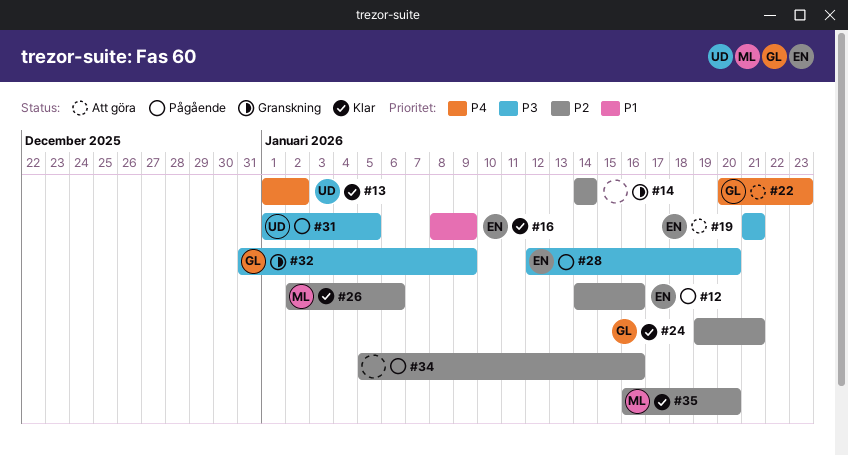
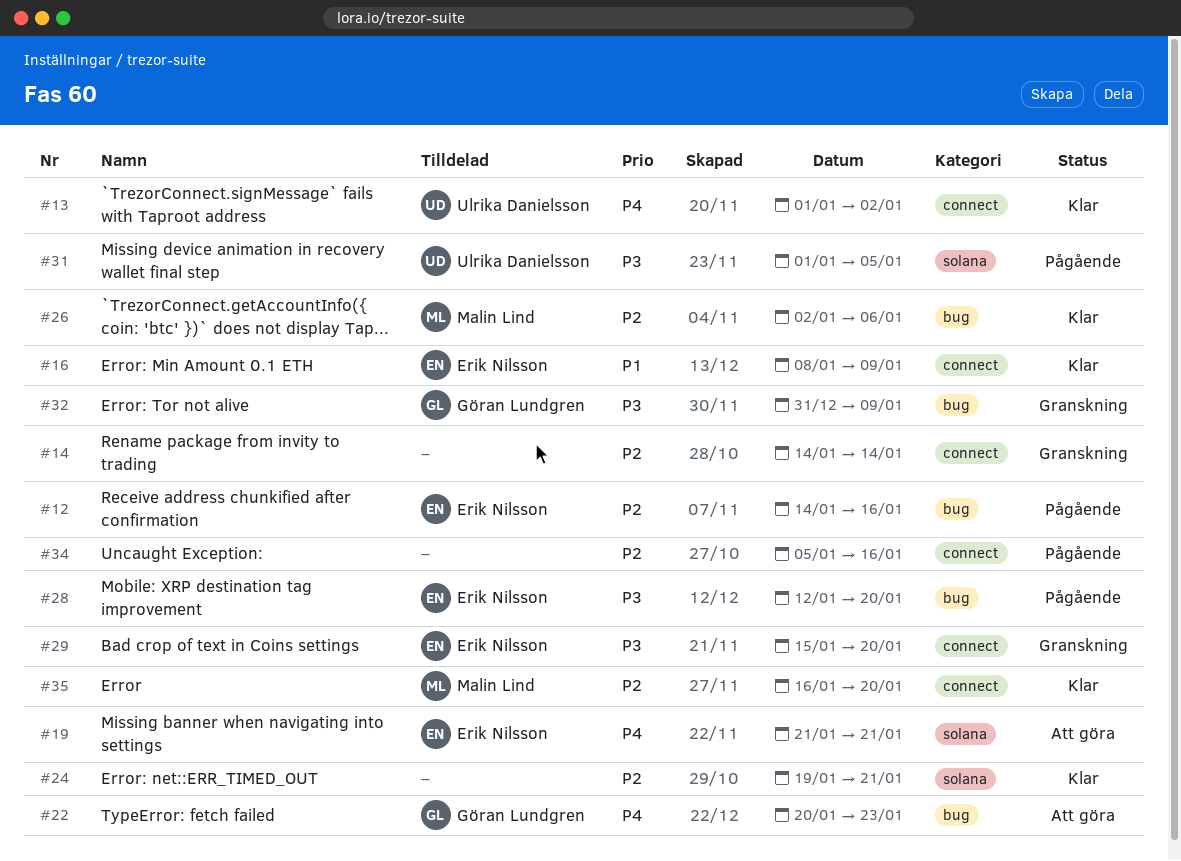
#19, priority: P3 -> P4
#24, owner: Göran Lundgren -> none
#29: none -> present

